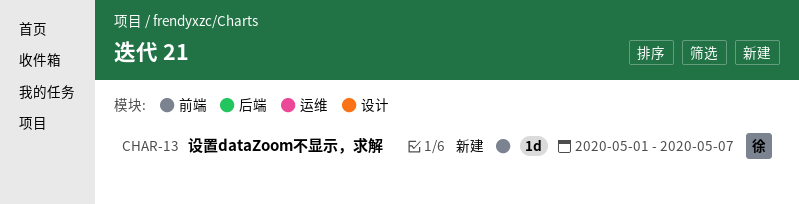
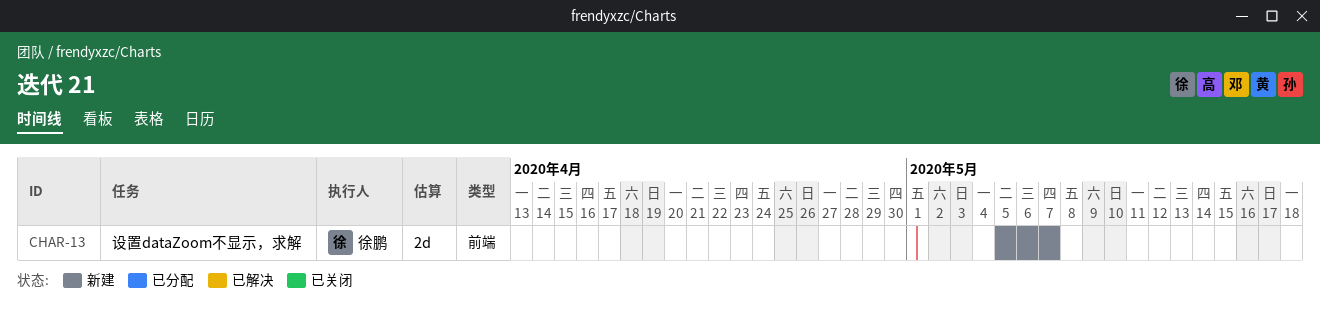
CHAR-13, estimate: 1d -> 2d
CHAR-13, start: May 1 -> May 5

